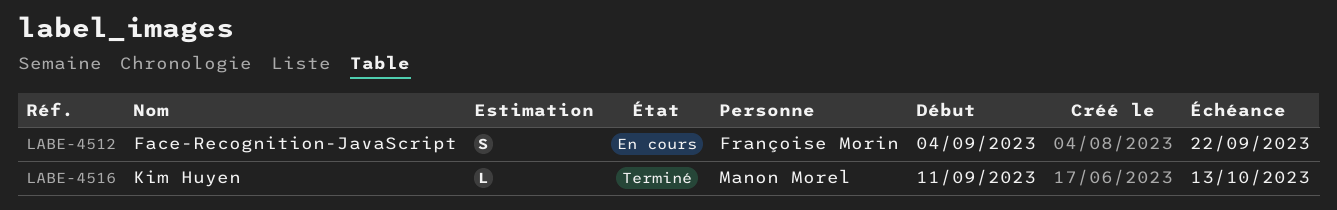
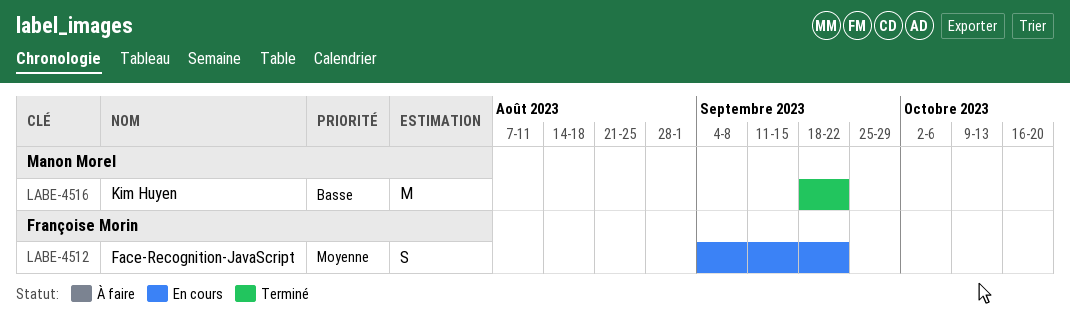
LABE-4516, estimate: L -> M
LABE-4516, start: Sep 11 -> Sep 18
LABE-4516, due: Oct 13 -> Sep 22

